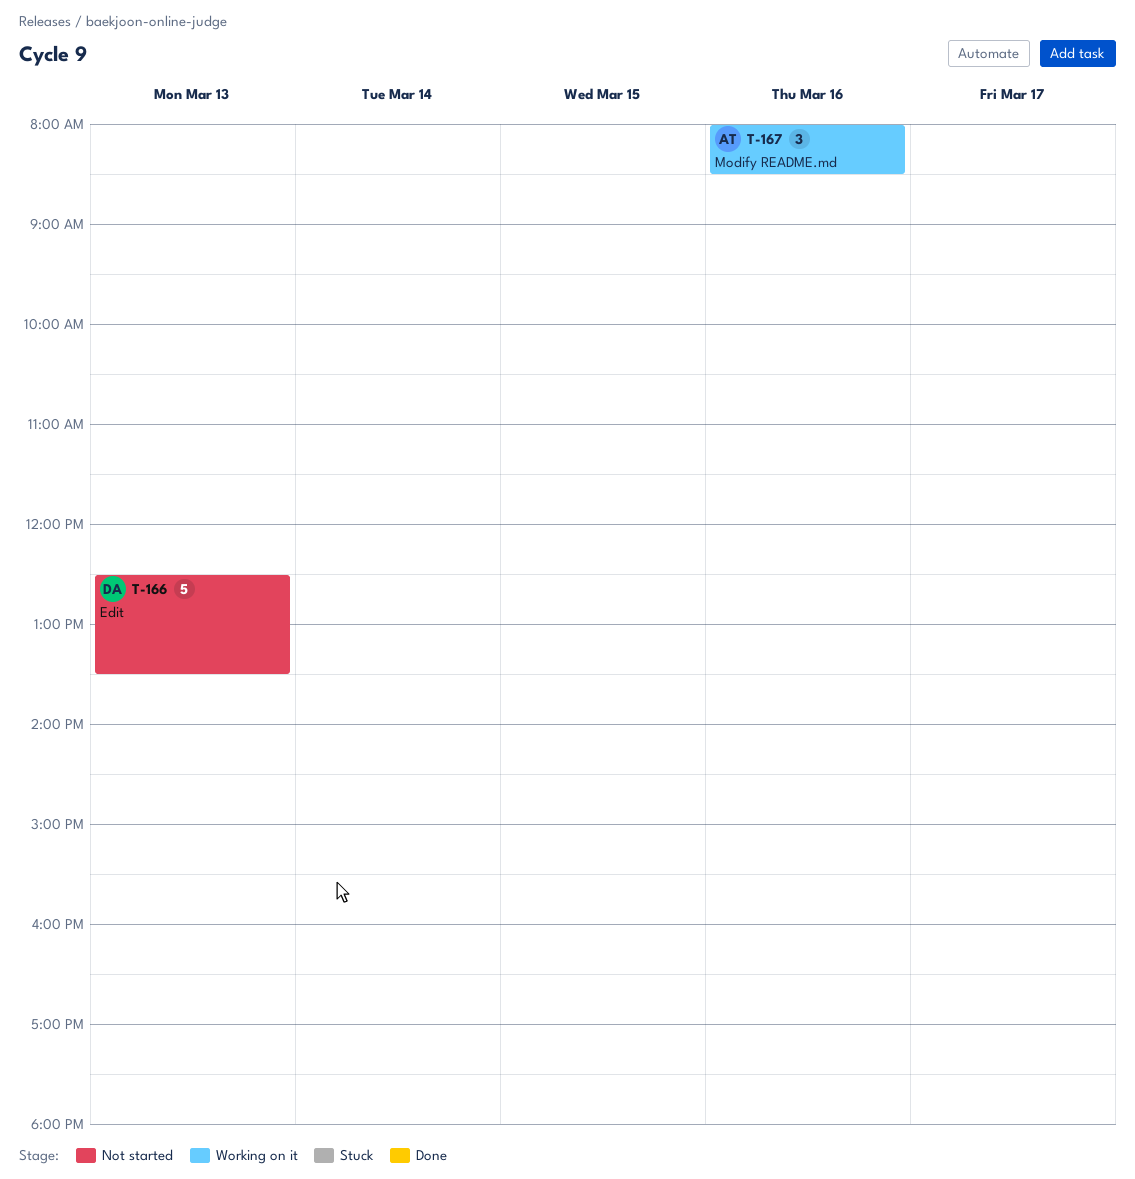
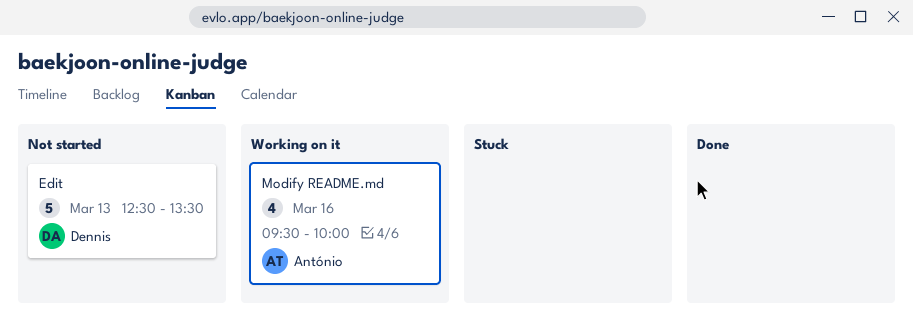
Modify README.md, estimate: 3 -> 4
Modify README.md, begins: 08:00 -> 09:30
Modify README.md, ends: 08:30 -> 10:00

